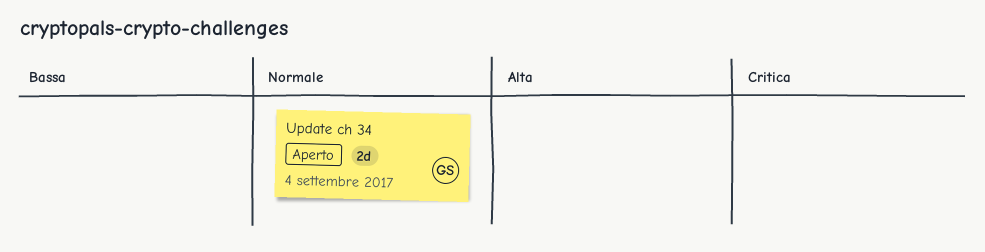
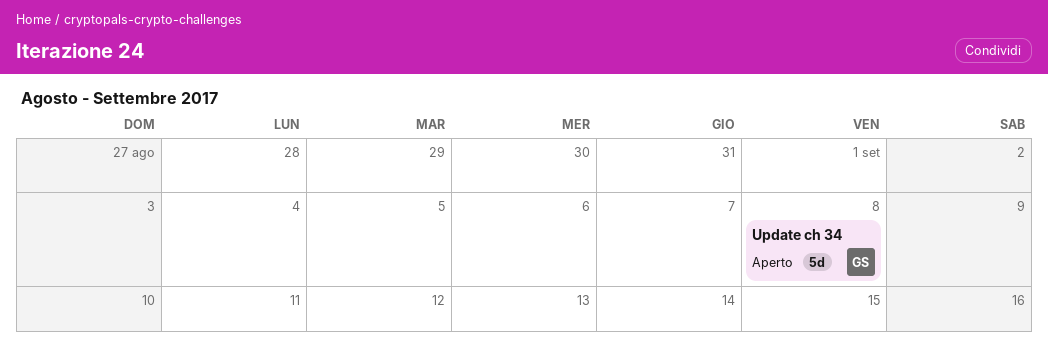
Update ch 34, estimate: 2d -> 5d
Update ch 34, due: Sep 4 -> Sep 8

